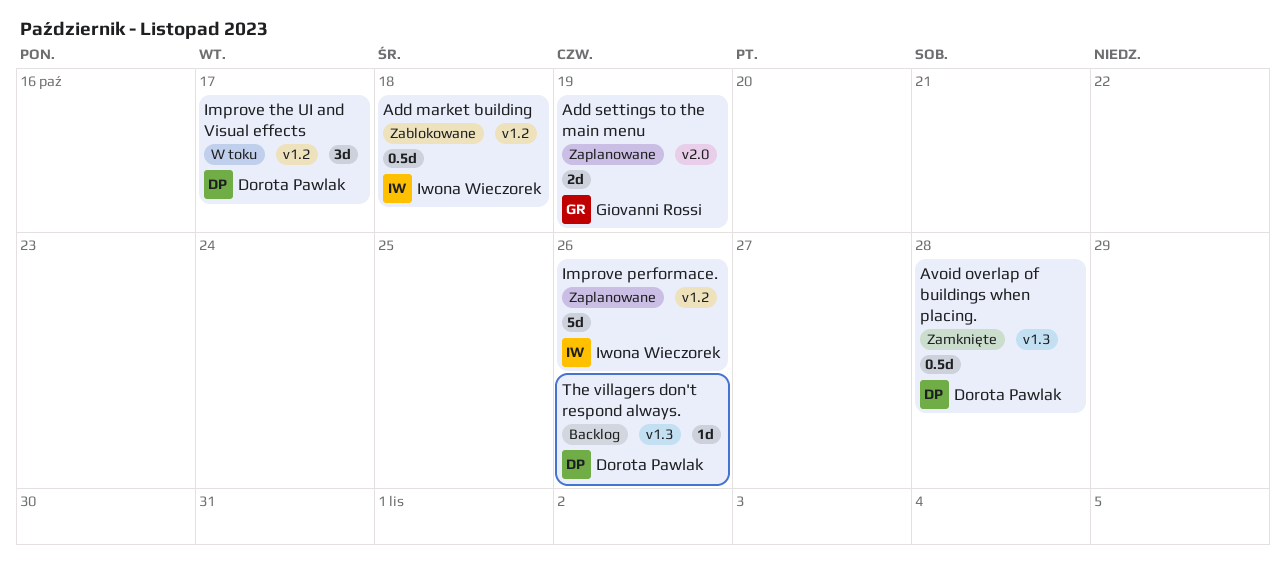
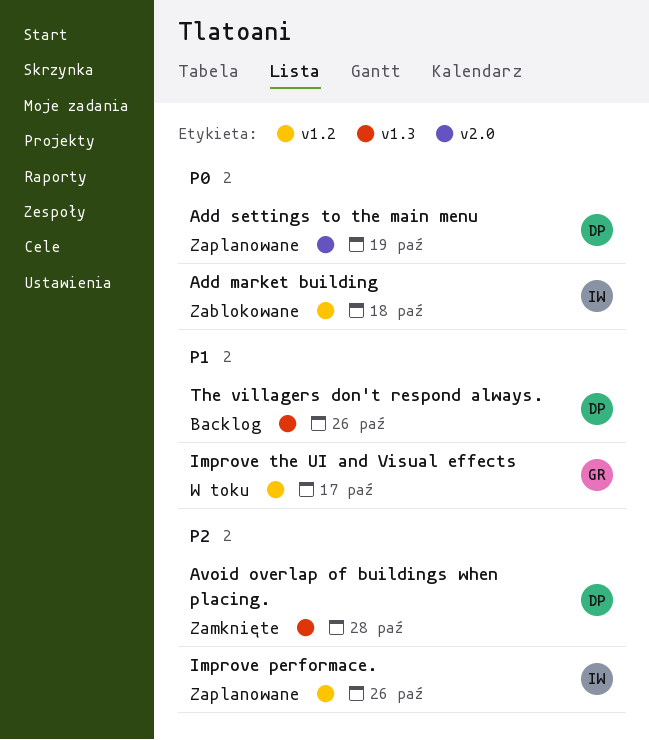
Add settings to the main menu, owner: Giovanni Rossi -> Dorota Pawlak
Improve the UI and Visual effects, owner: Dorota Pawlak -> Giovanni Rossi

